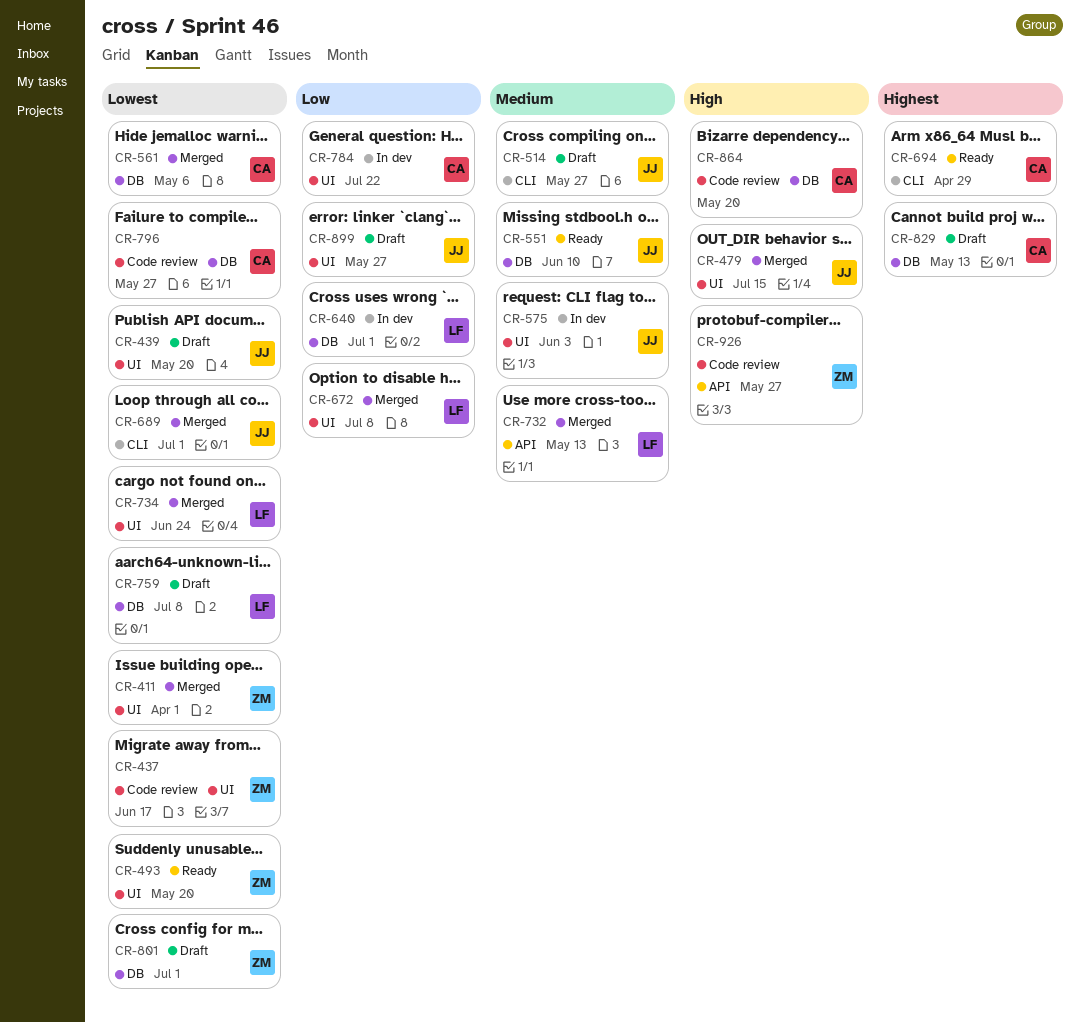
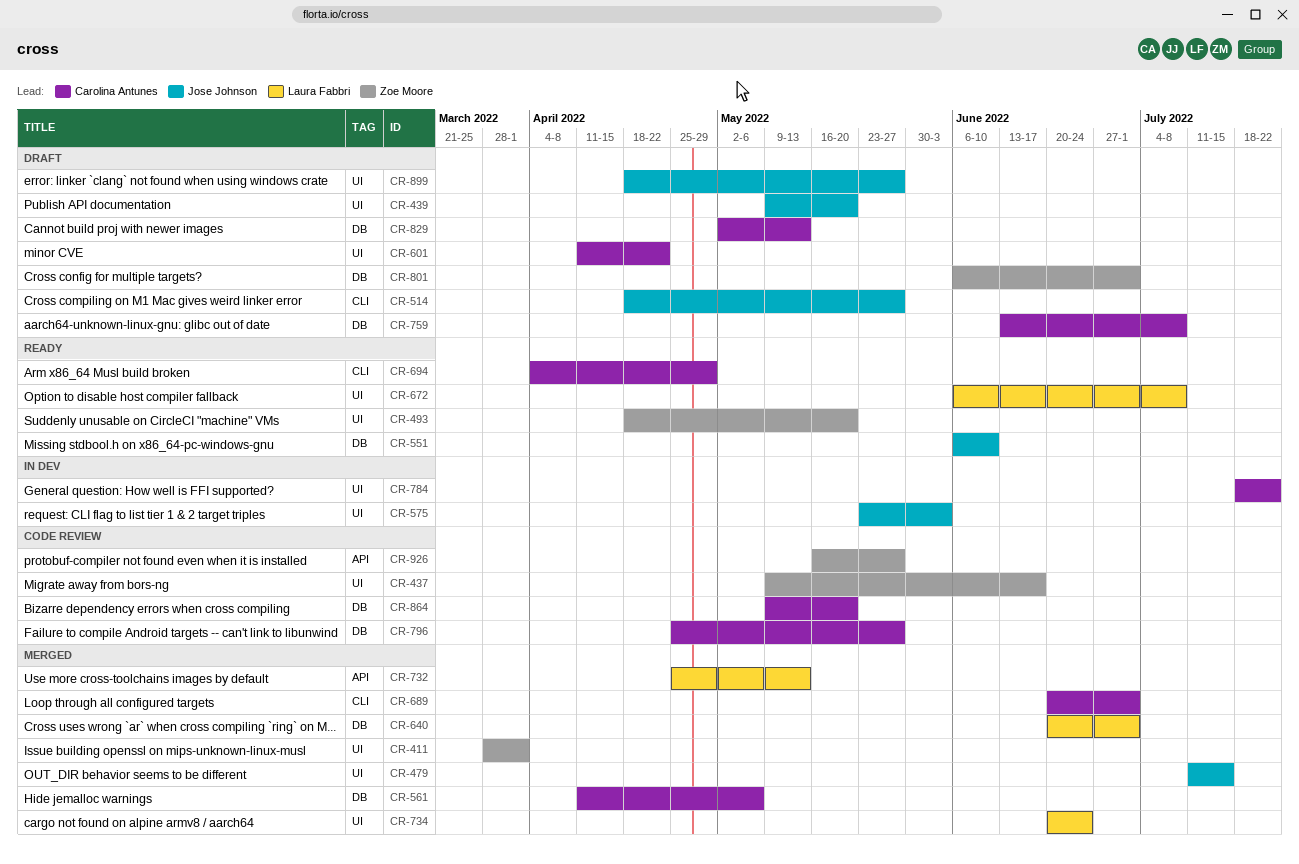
CR-601: none -> present
CR-640, status: In dev -> Merged
CR-672, status: Merged -> Ready
CR-689, owner: Jose Johnson -> Carolina Antunes
CR-759, owner: Laura Fabbri -> Carolina Antunes

